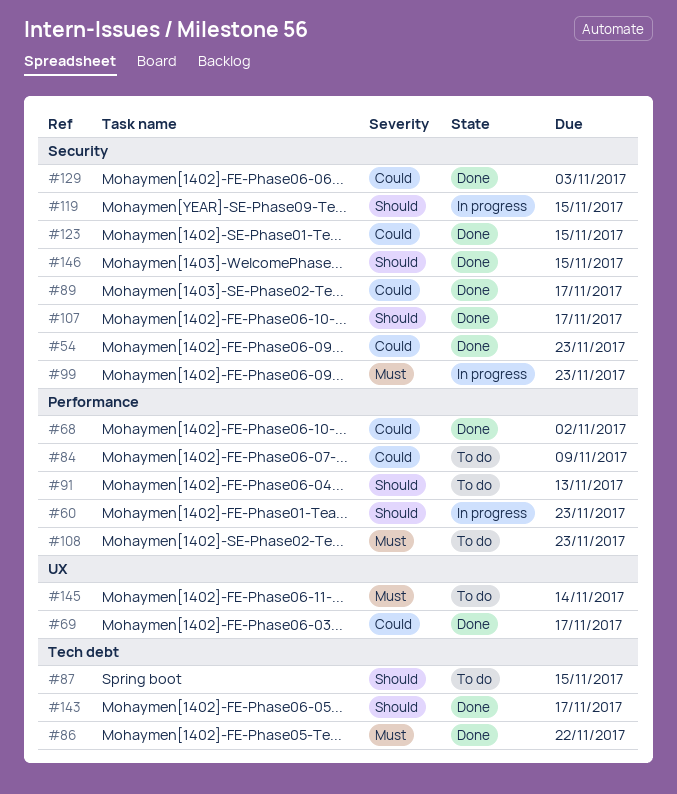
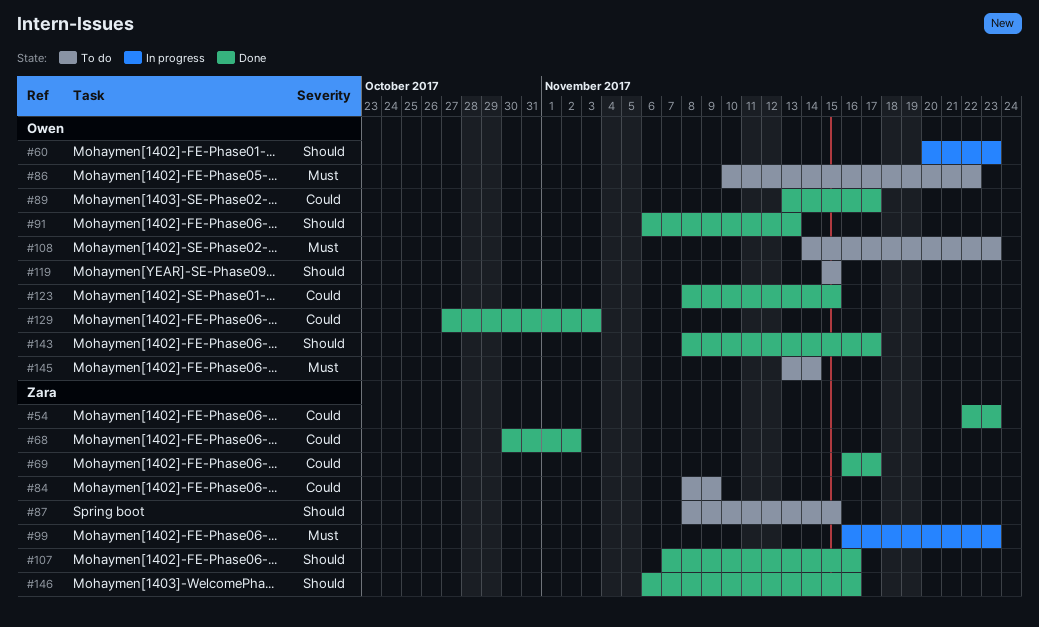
#86, status: Done -> To do
#91, status: To do -> Done
#107, due: Nov 17 -> Nov 16
#119, status: In progress -> To do
#146, due: Nov 15 -> Nov 16

